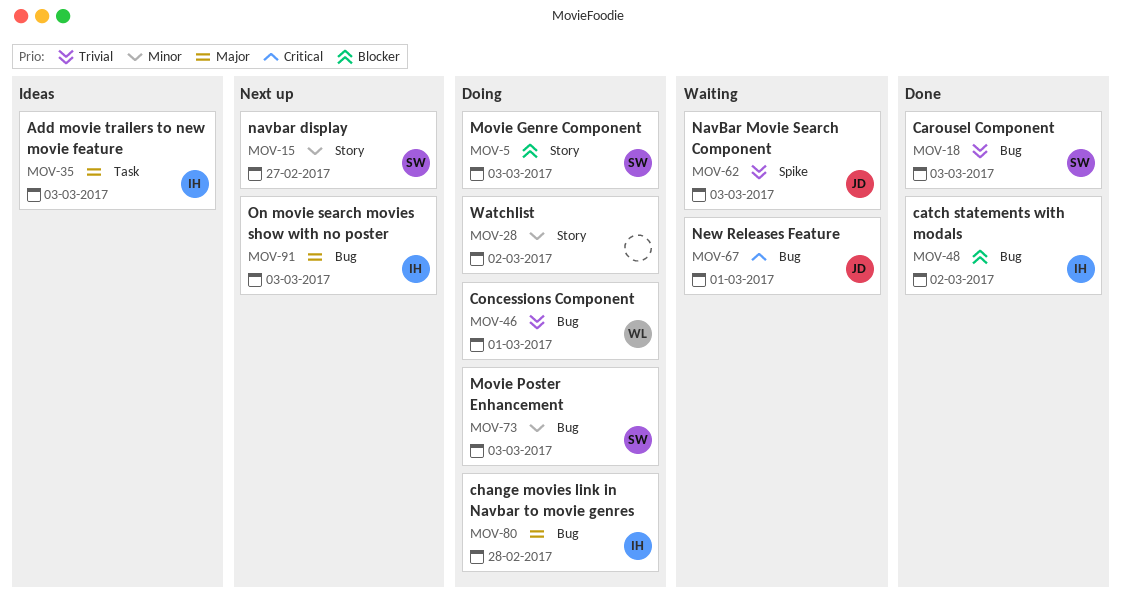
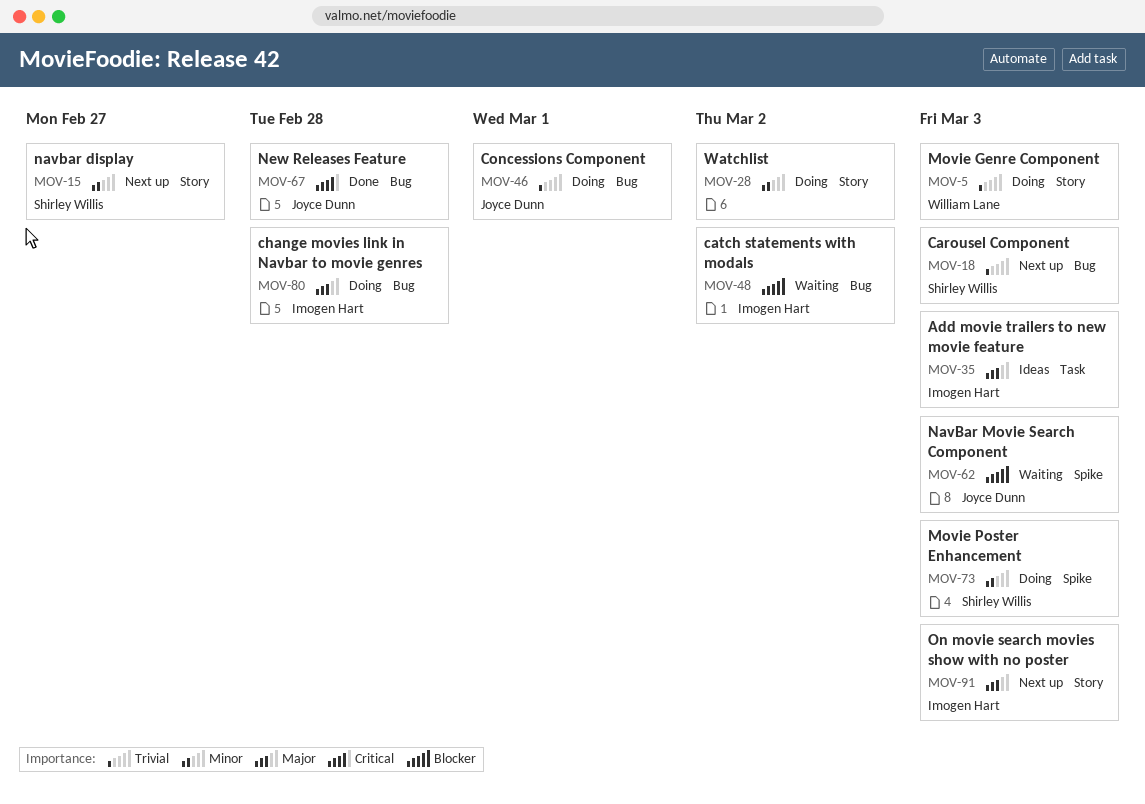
MOV-5, owner: Shirley Willis -> William Lane
MOV-5, priority: Blocker -> Trivial
MOV-18, status: Done -> Next up
MOV-46, owner: William Lane -> Joyce Dunn
MOV-48, status: Done -> Waiting
MOV-62, priority: Trivial -> Blocker
MOV-67, status: Waiting -> Done
MOV-67, due: Mar 1 -> Feb 28
MOV-73, label: Bug -> Spike
MOV-91, label: Bug -> Story

